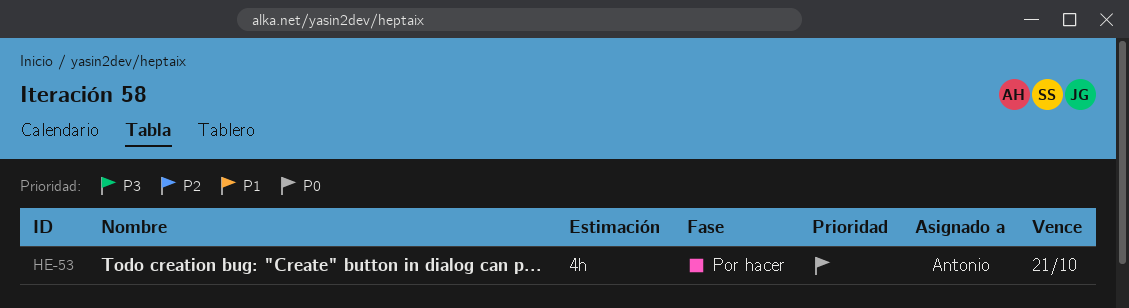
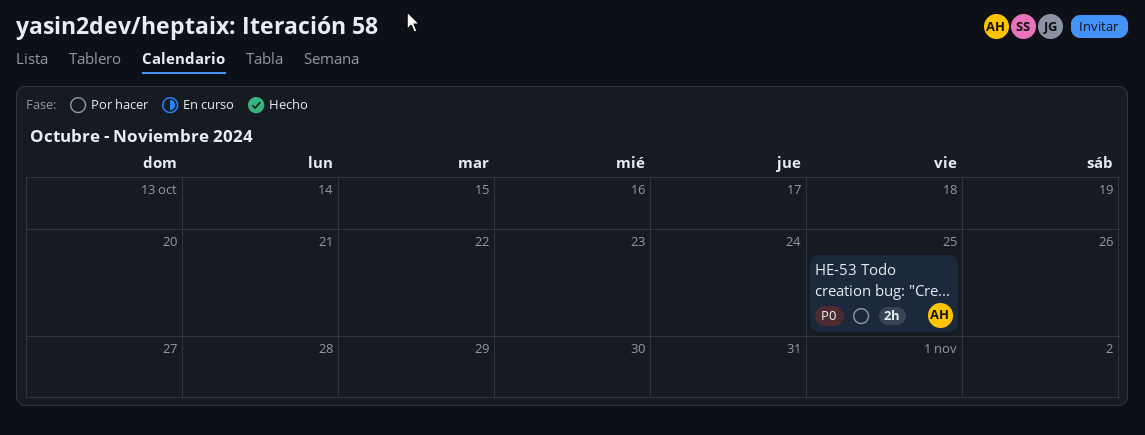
HE-53, estimate: 4h -> 2h
HE-53, due: Oct 21 -> Oct 25

